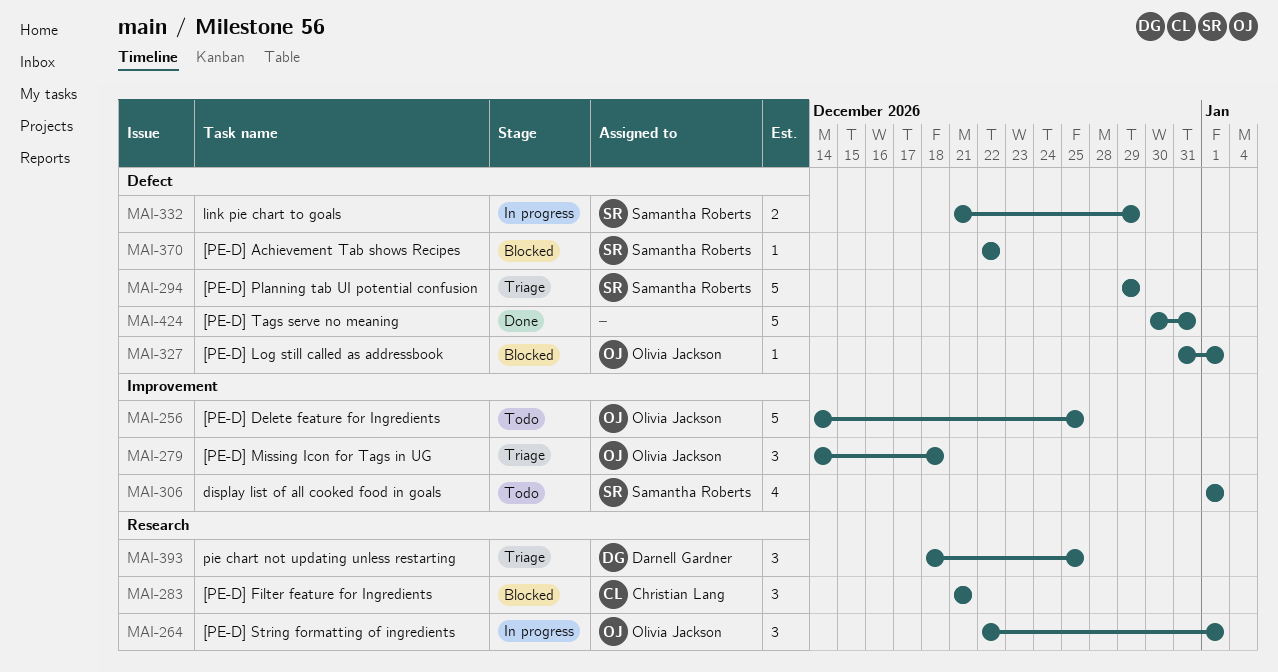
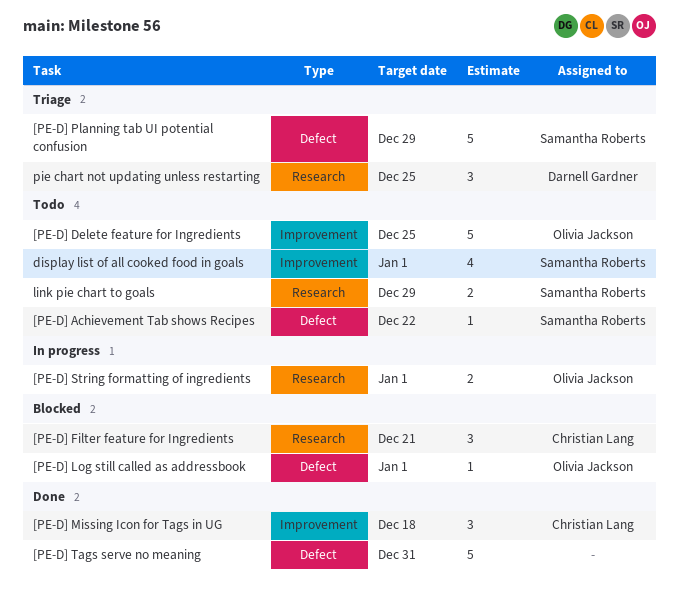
[PE-D] Achievement Tab shows Recipes, status: Blocked -> Todo
[PE-D] Missing Icon for Tags in UG, status: Triage -> Done
[PE-D] Missing Icon for Tags in UG, owner: Olivia Jackson -> Christian Lang
[PE-D] String formatting of ingredients, estimate: 3 -> 2
link pie chart to goals, status: In progress -> Todo
link pie chart to goals, label: Defect -> Research

